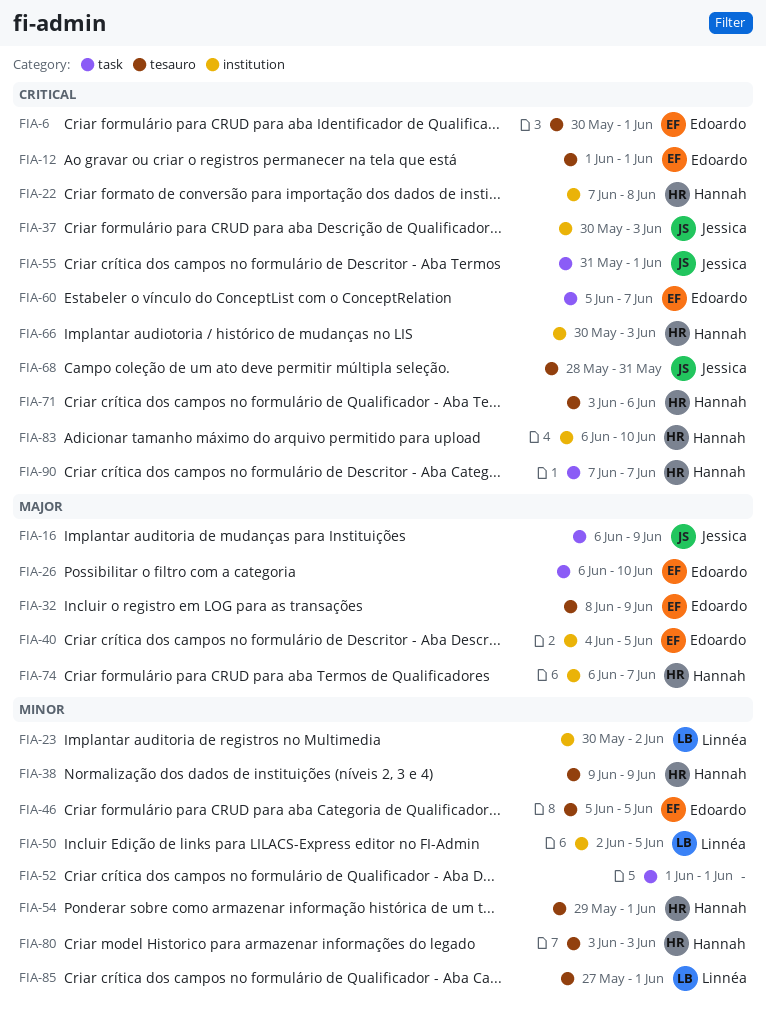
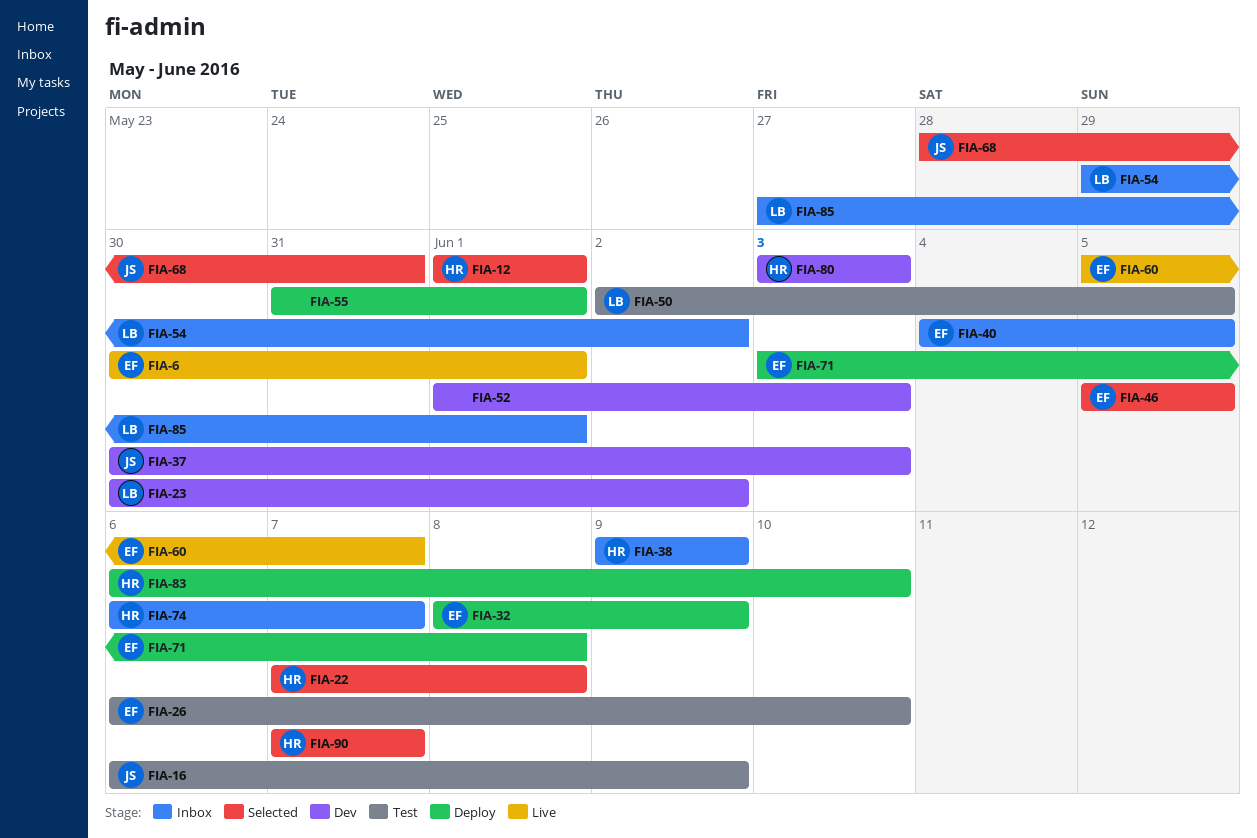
FIA-12, owner: Edoardo -> Hannah
FIA-52, due: Jun 1 -> Jun 3
FIA-54, owner: Hannah -> Linnéa
FIA-54, due: Jun 1 -> Jun 2
FIA-55, owner: Jessica -> none
FIA-66: present -> none
FIA-71, owner: Hannah -> Edoardo
FIA-71, due: Jun 6 -> Jun 8

